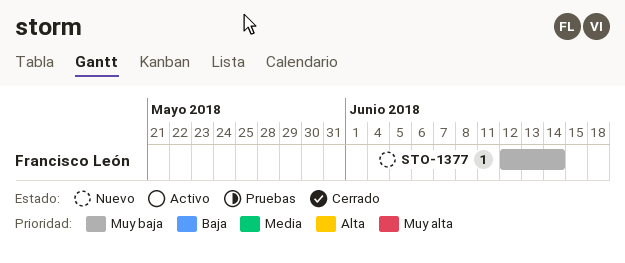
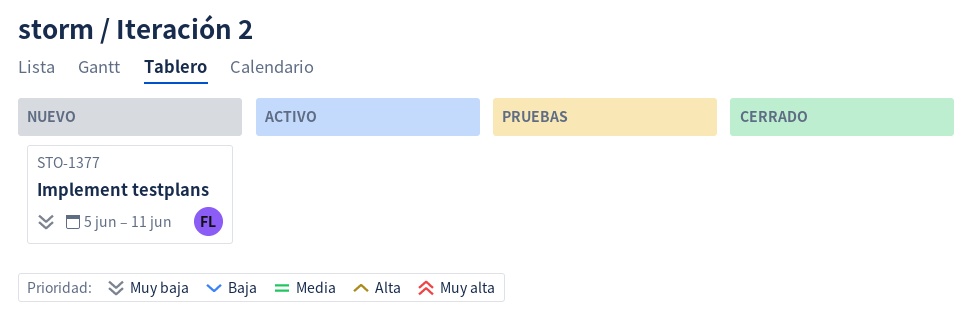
STO-1377, start: Jun 12 -> Jun 5
STO-1377, due: Jun 14 -> Jun 11

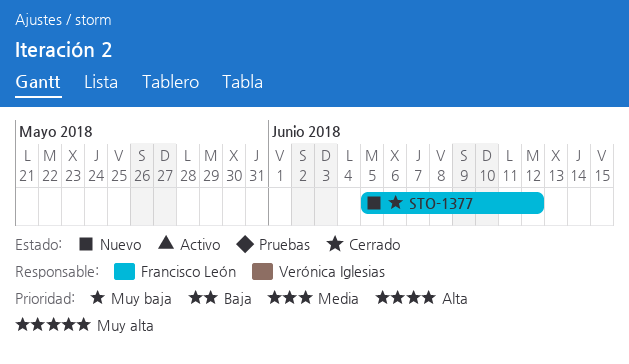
STO-1377, due: Jun 11 -> Jun 12

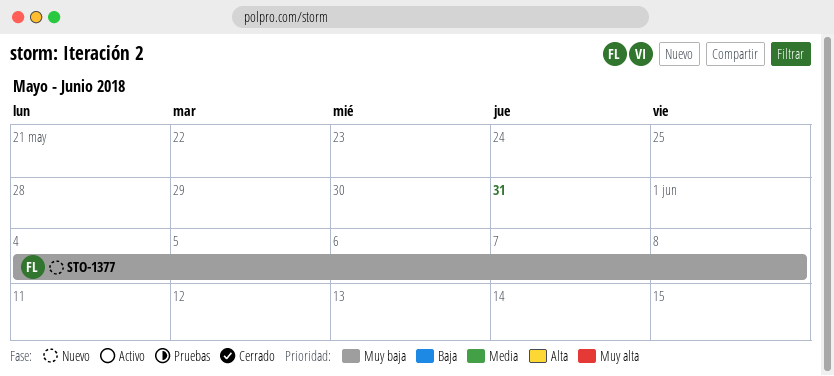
STO-1377, start: Jun 5 -> Jun 4
STO-1377, due: Jun 12 -> Jun 8

